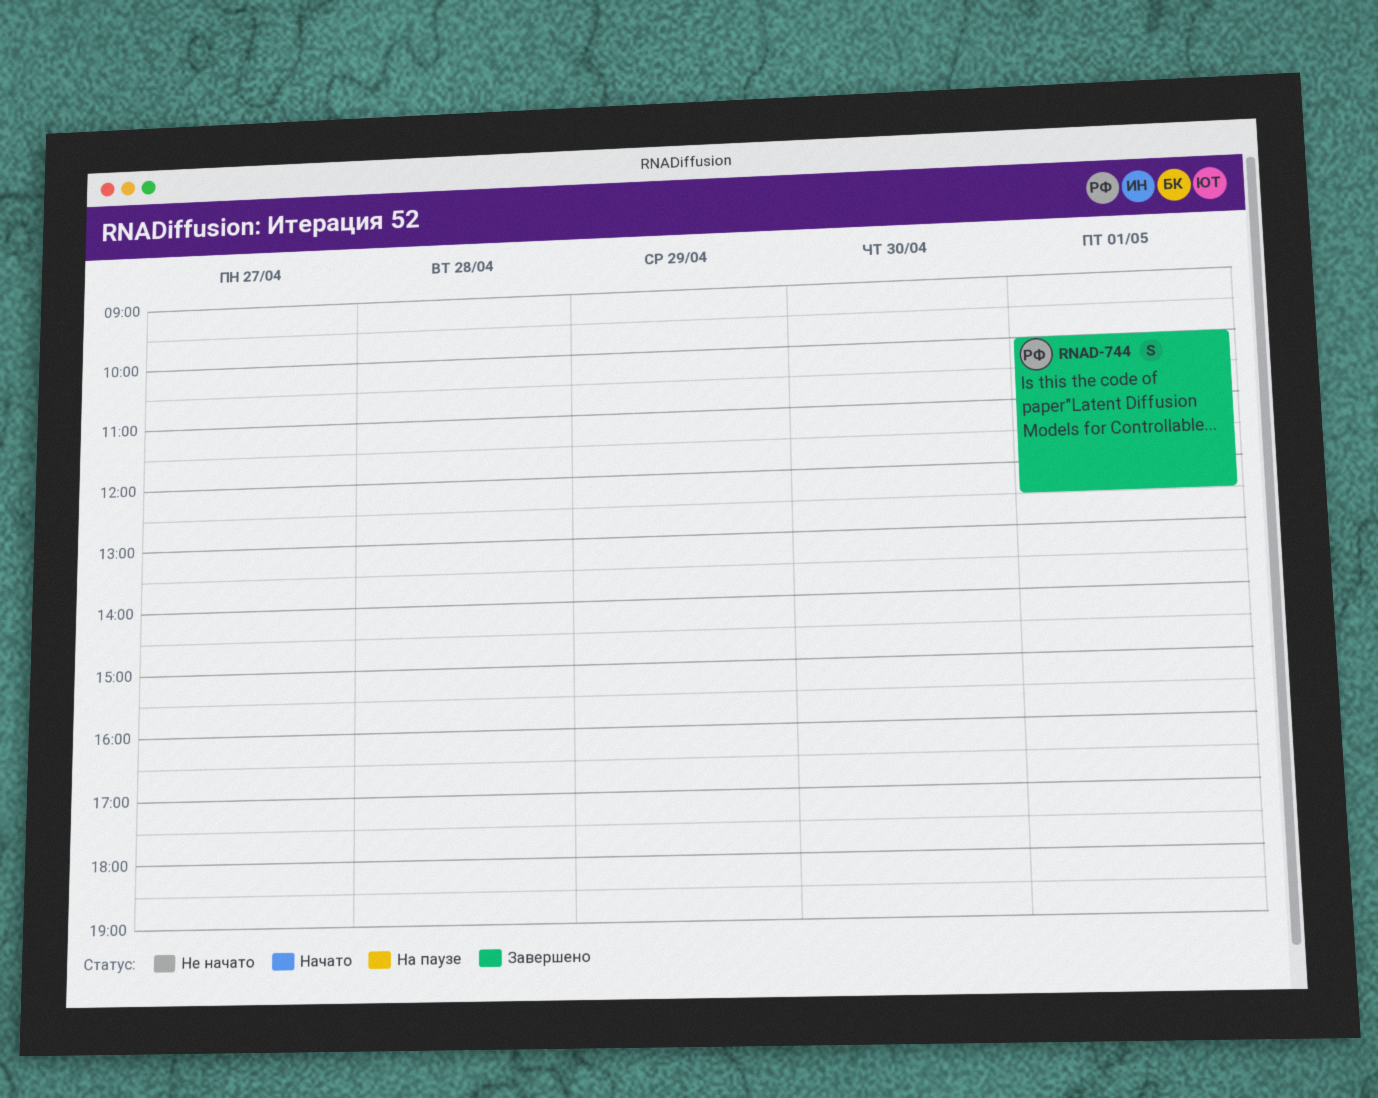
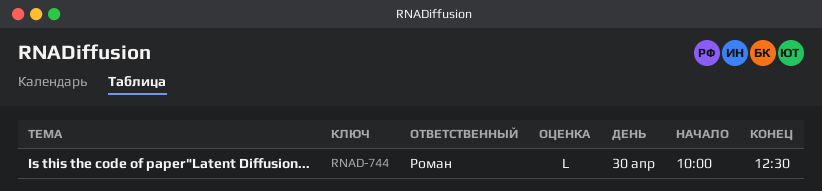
RNAD-744, estimate: S -> L
RNAD-744, day: May 1 -> Apr 30

